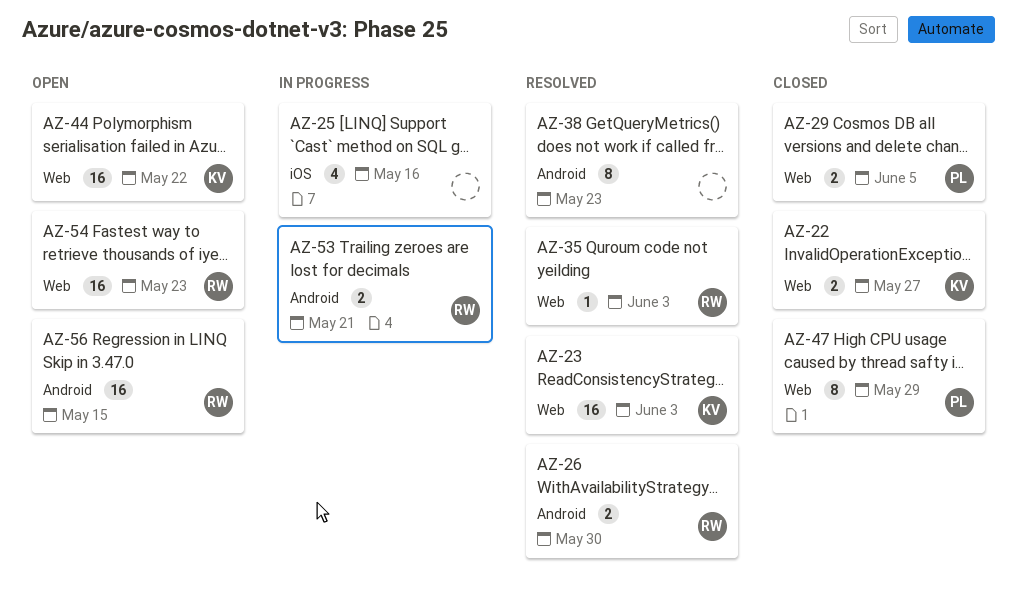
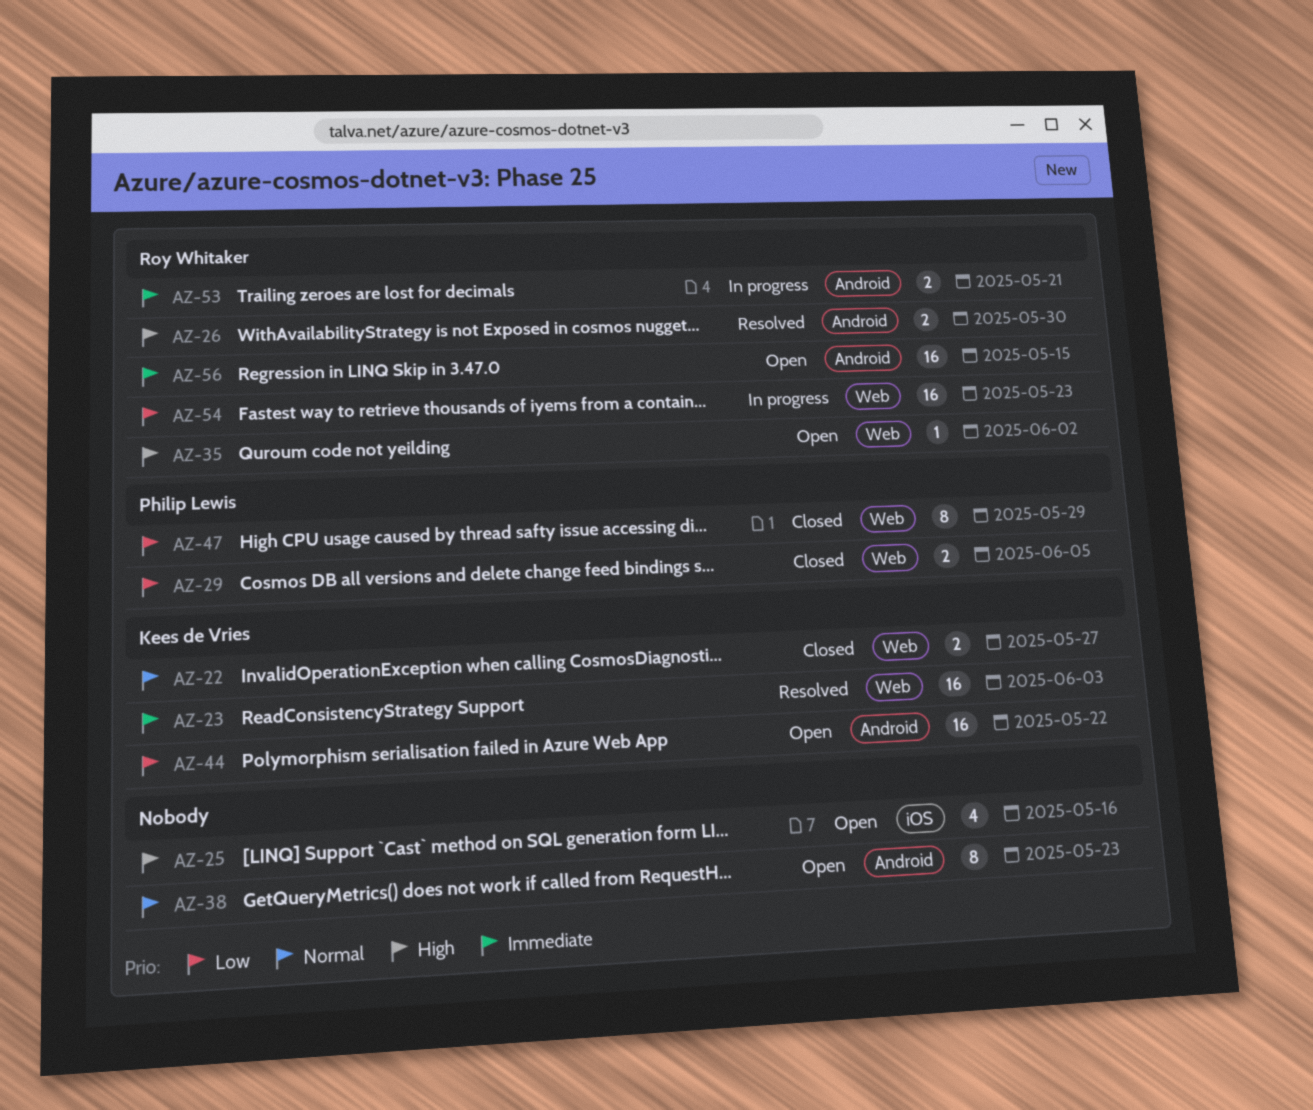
AZ-25, status: In progress -> Open
AZ-35, status: Resolved -> Open
AZ-35, due: Jun 3 -> Jun 2
AZ-38, status: Resolved -> Open
AZ-44, label: Web -> Android
AZ-54, status: Open -> In progress

